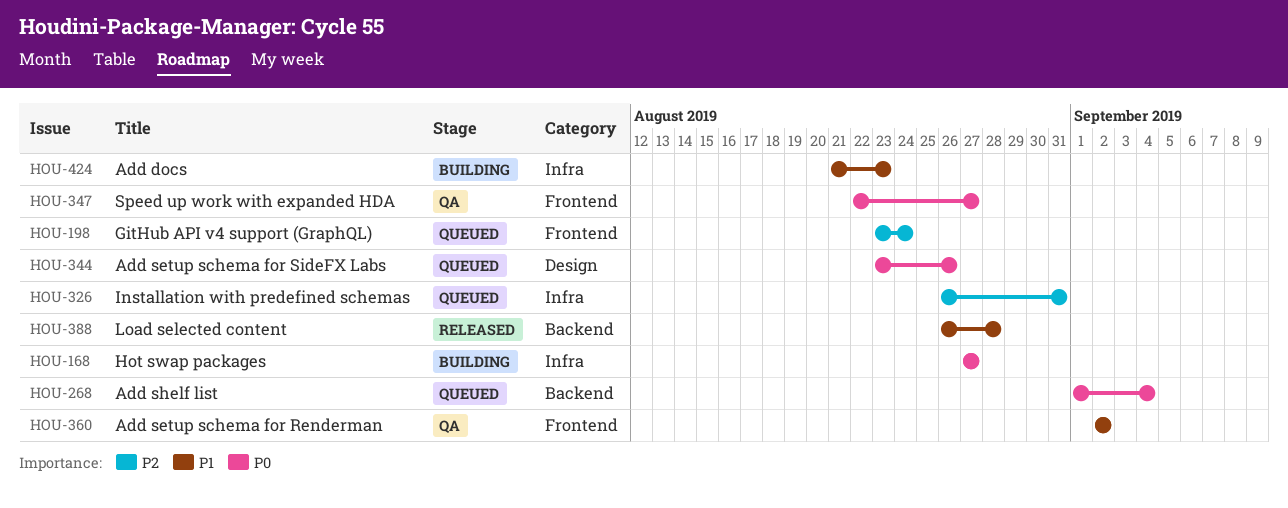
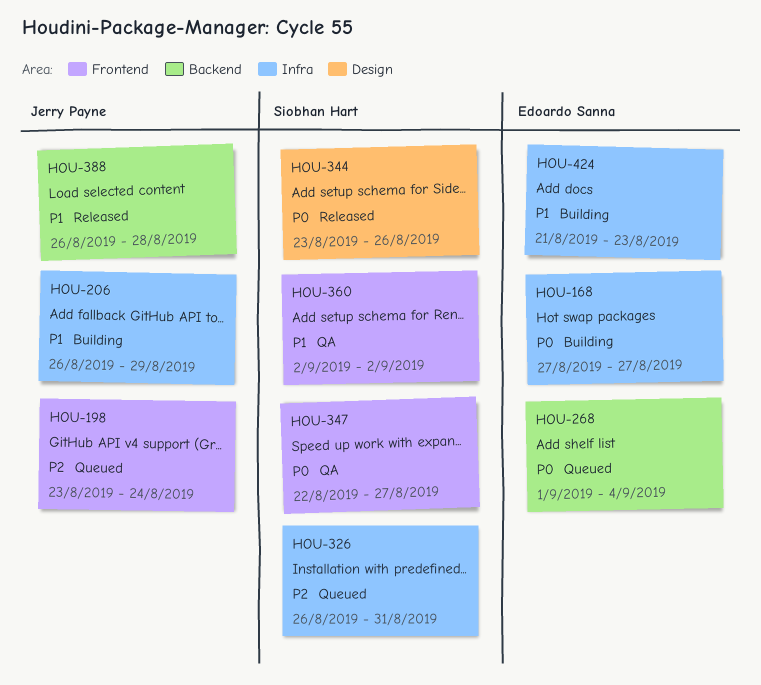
HOU-206: none -> present
HOU-344, status: Queued -> Released

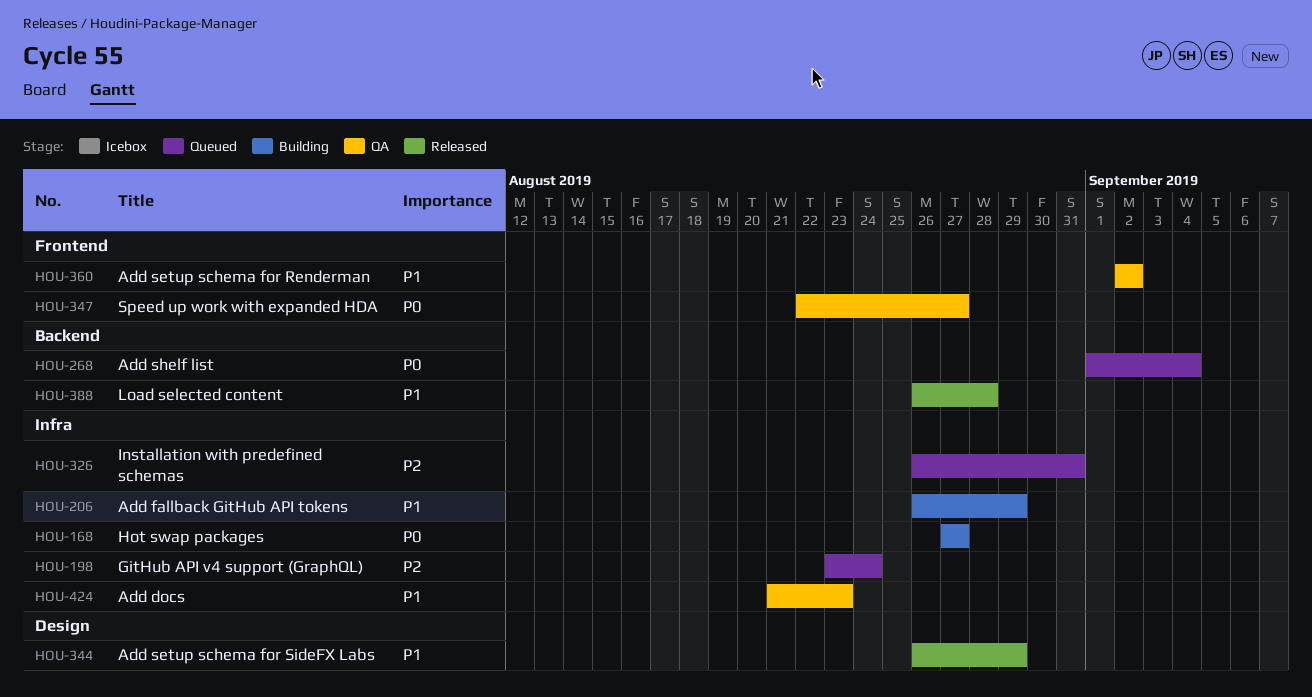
HOU-198, label: Frontend -> Infra
HOU-344, priority: P0 -> P1
HOU-344, start: Aug 23 -> Aug 26
HOU-344, due: Aug 26 -> Aug 29
HOU-424, status: Building -> QA

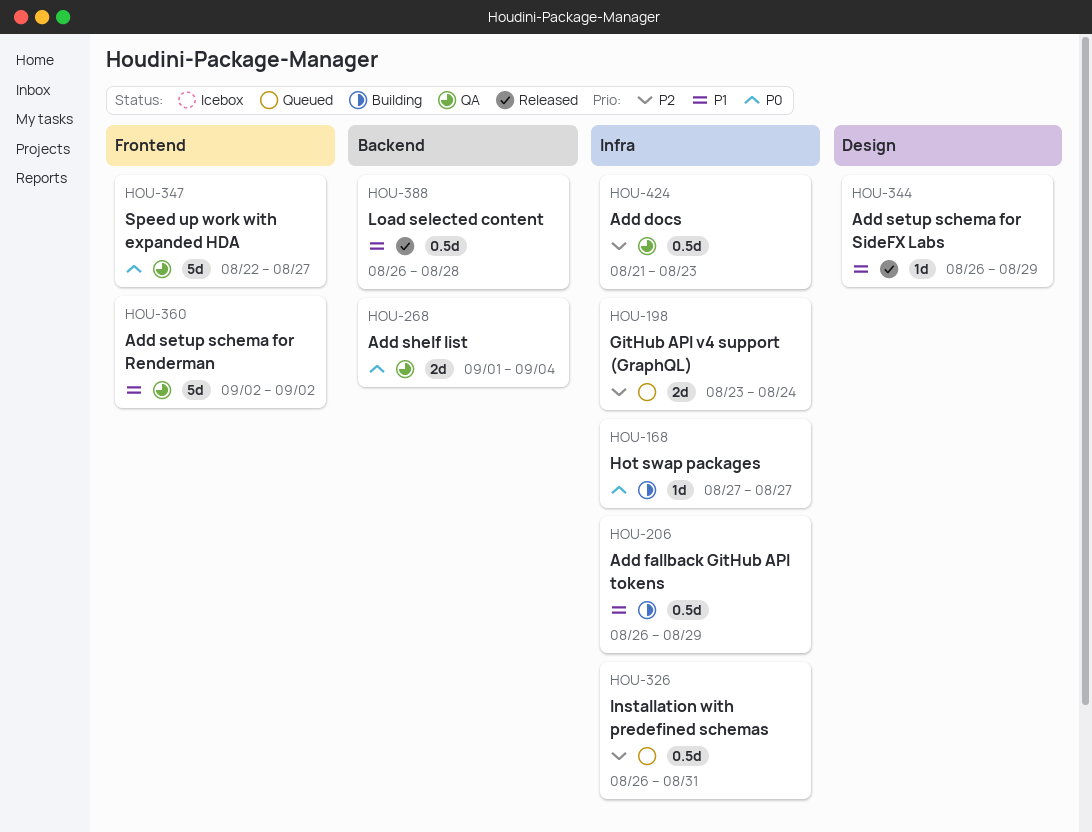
HOU-268, status: Queued -> QA
HOU-424, priority: P1 -> P2

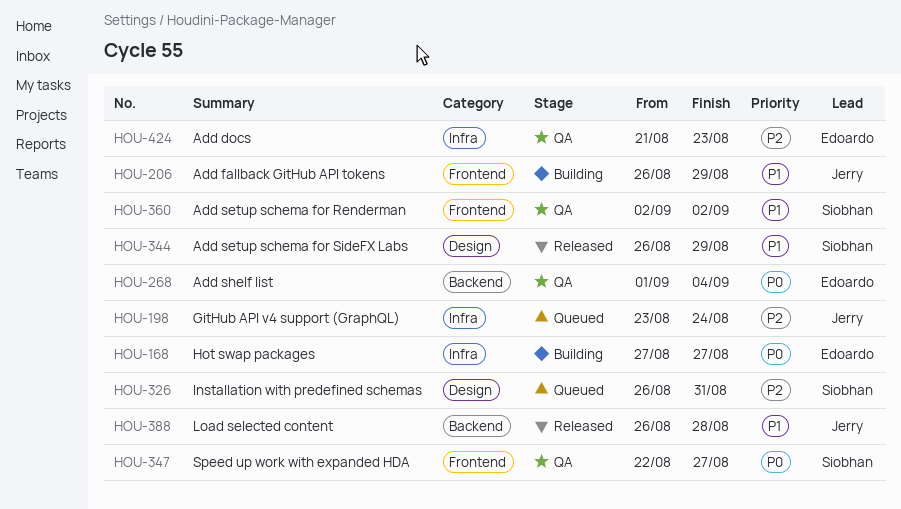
HOU-206, label: Infra -> Frontend
HOU-326, label: Infra -> Design

